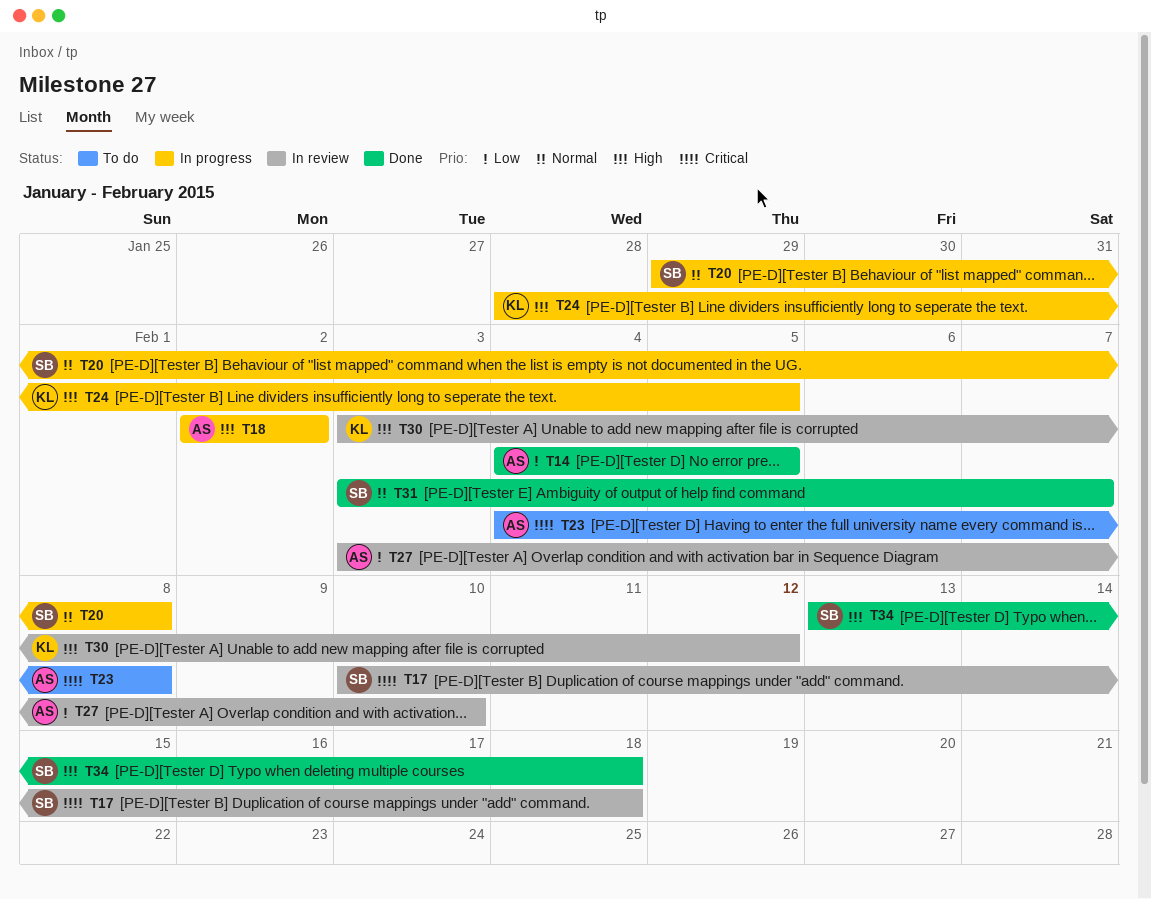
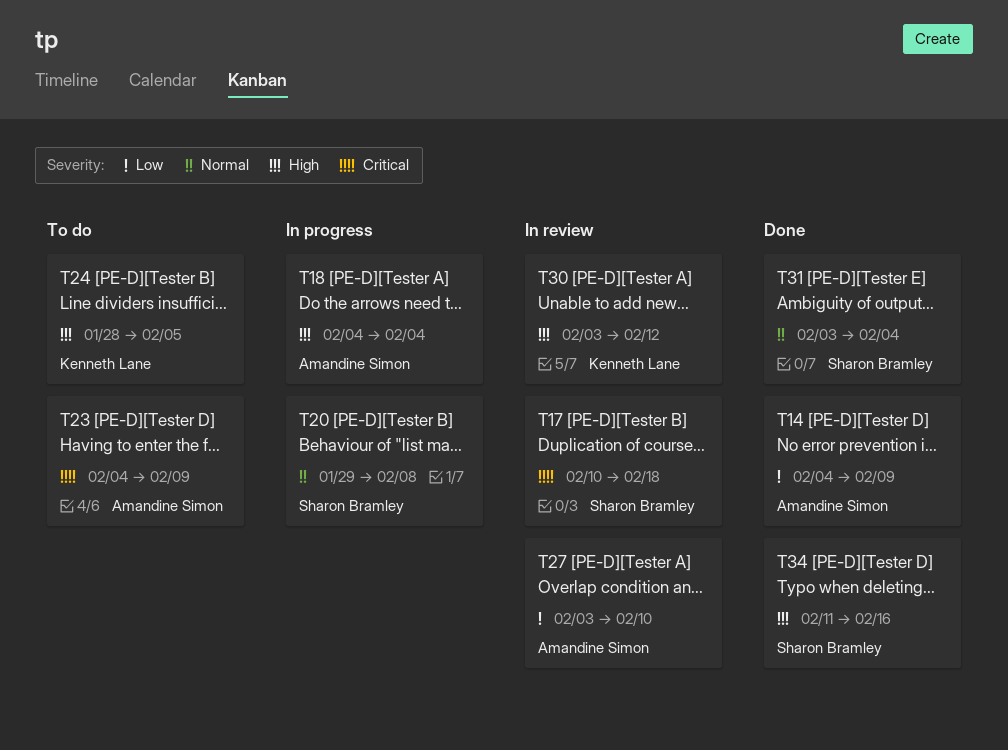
T14, due: Feb 5 -> Feb 9
T18, start: Feb 2 -> Feb 4
T18, due: Feb 2 -> Feb 4
T23, due: Feb 8 -> Feb 9
T24, status: In progress -> To do
T31, due: Feb 7 -> Feb 4
T34, start: Feb 13 -> Feb 11
T34, due: Feb 18 -> Feb 16

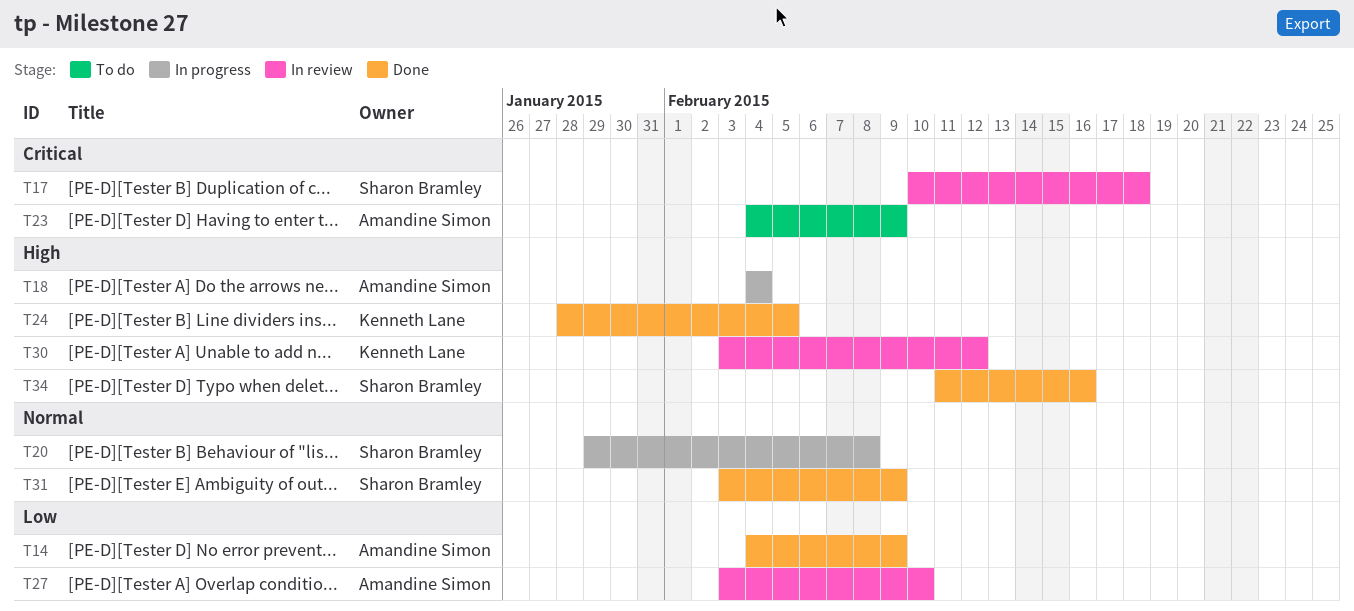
T24, status: To do -> Done
T31, due: Feb 4 -> Feb 9

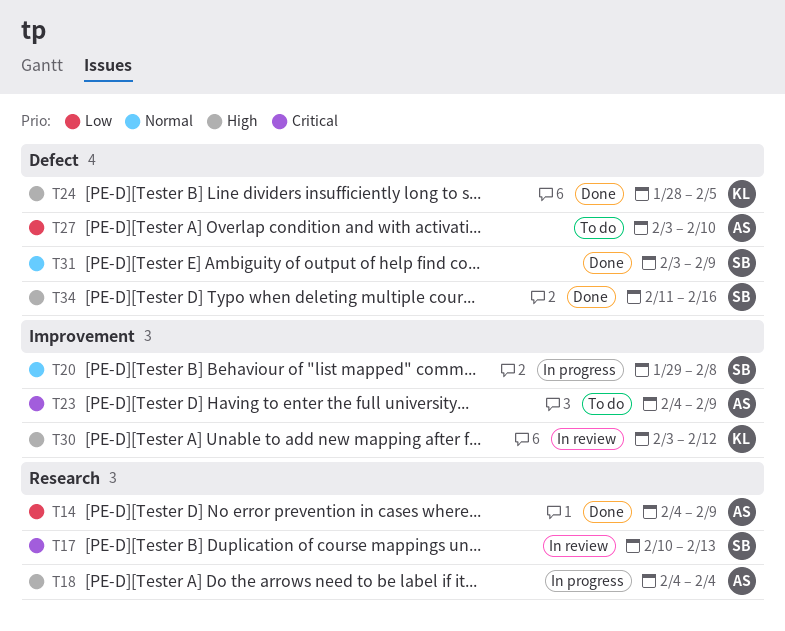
T17, due: Feb 18 -> Feb 13
T27, status: In review -> To do

